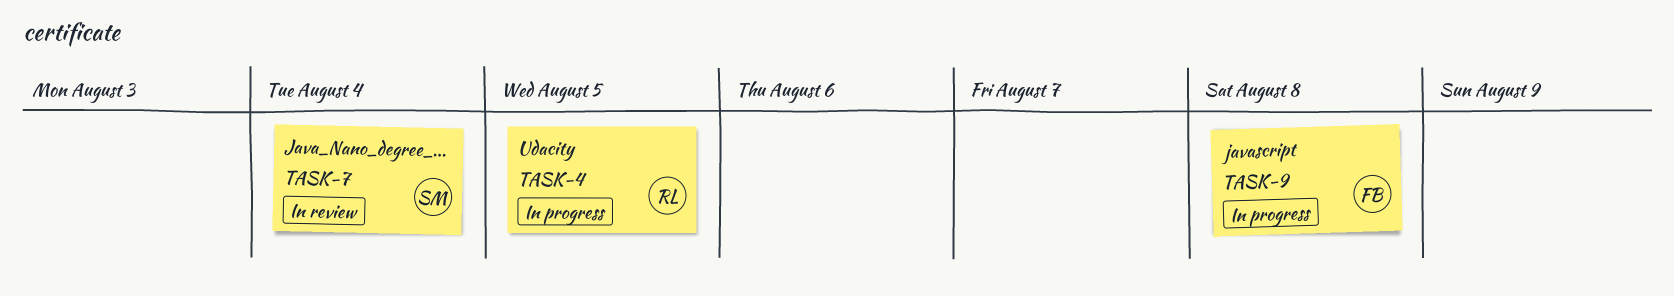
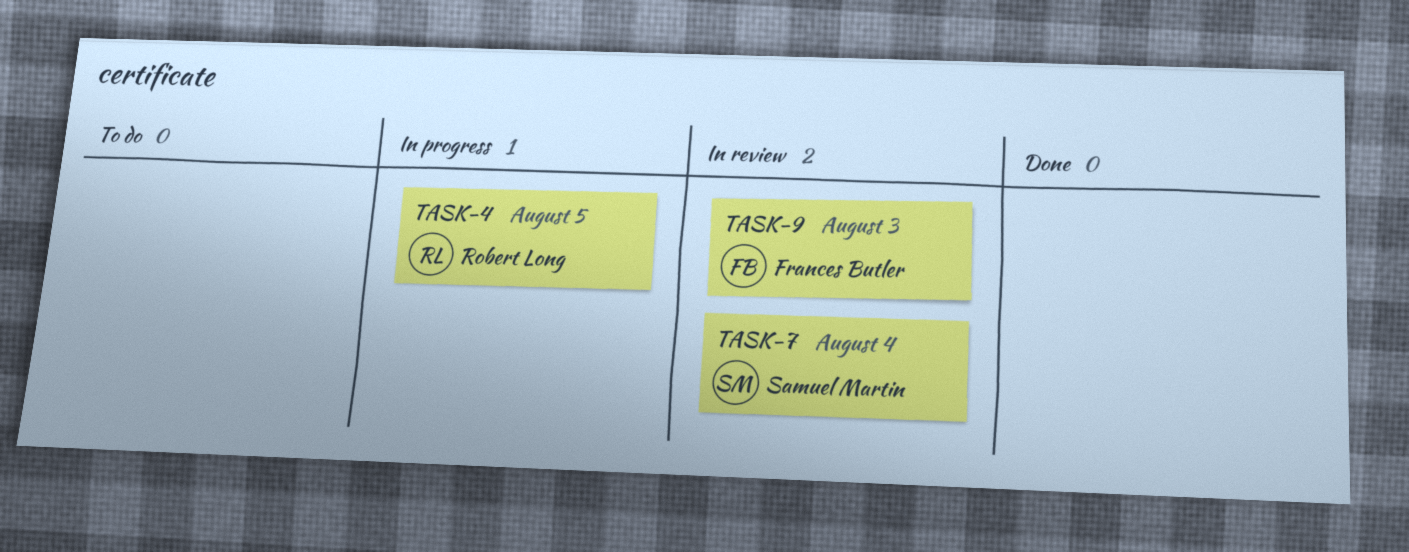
TASK-9, status: In progress -> In review
TASK-9, due: Aug 8 -> Aug 3

